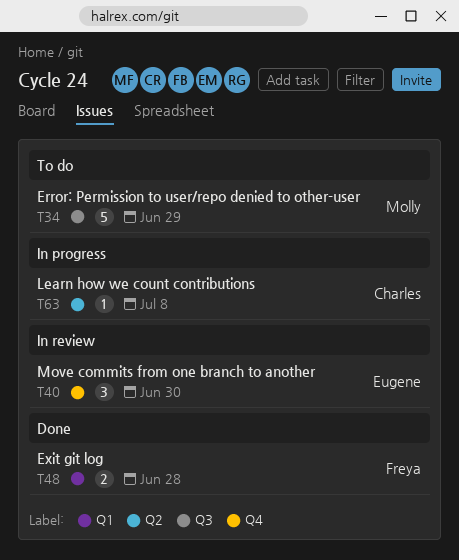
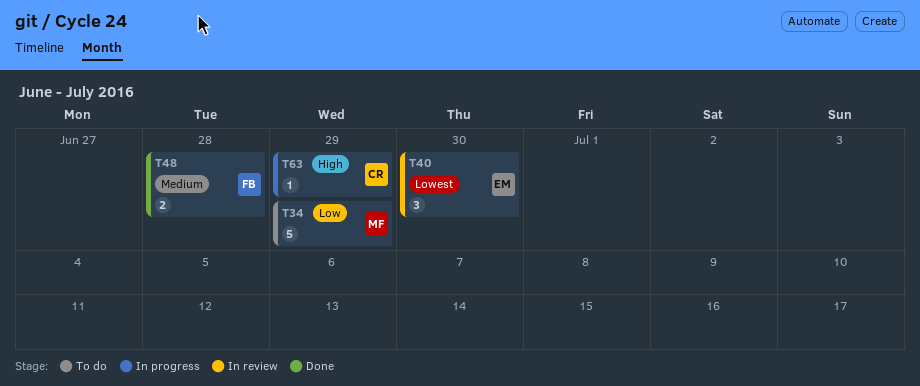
T63, due: Jul 8 -> Jun 29

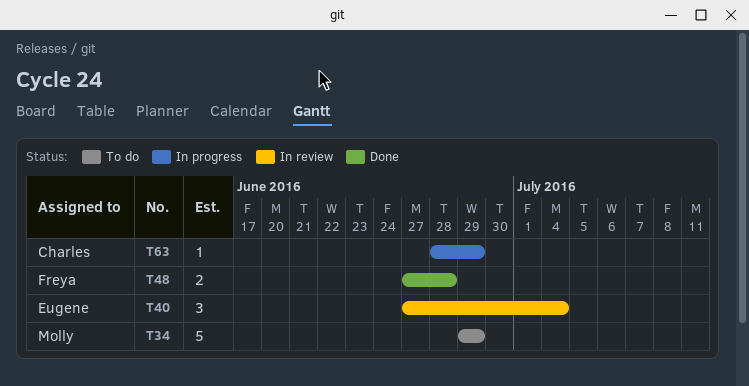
T40, due: Jun 30 -> Jul 4

